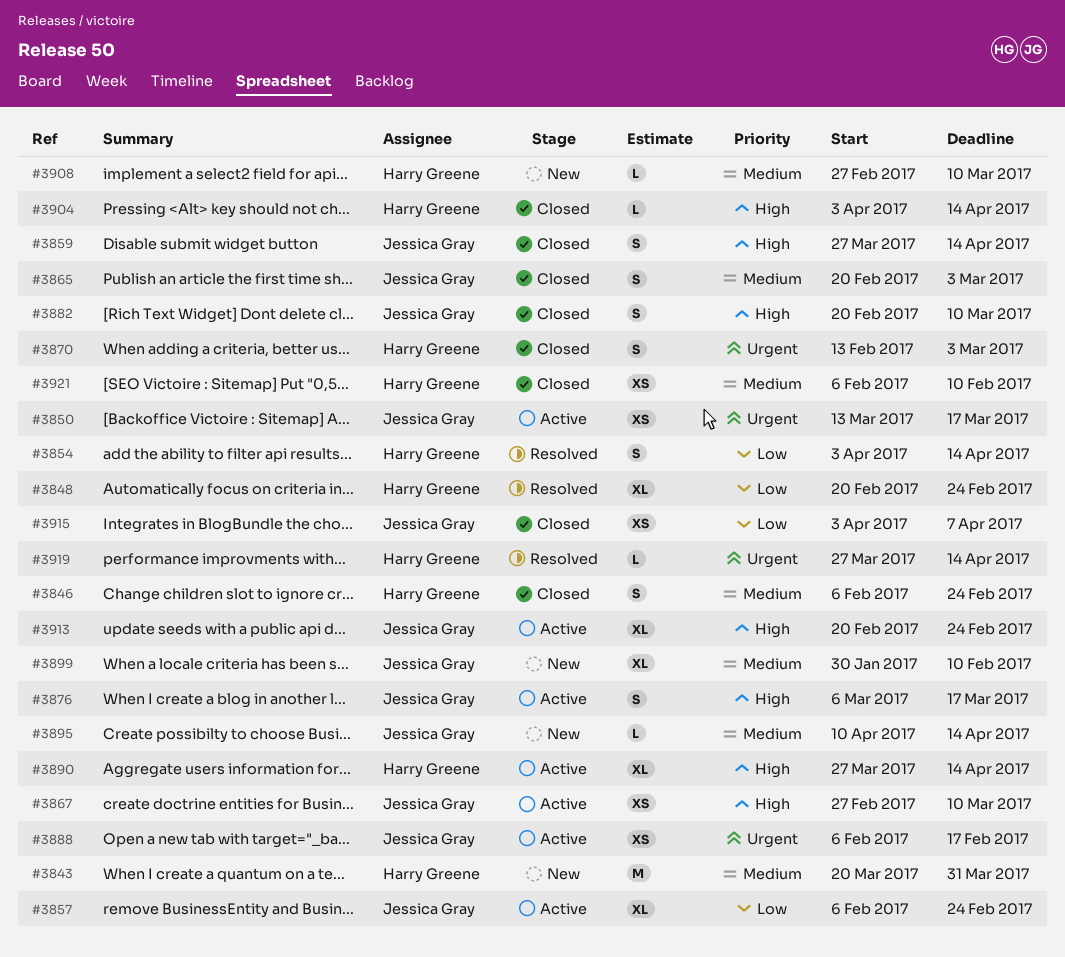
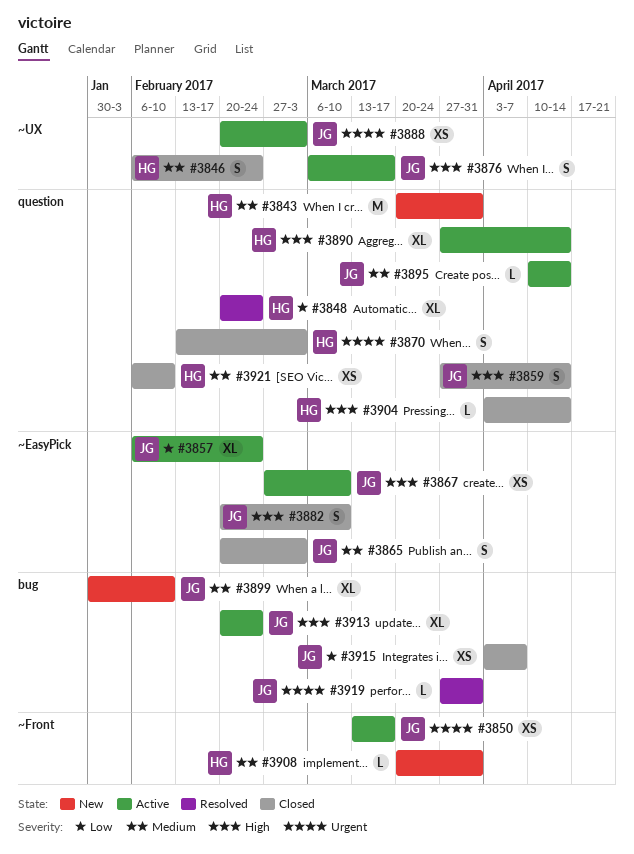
#3854: present -> none
#3888, start: Feb 6 -> Feb 20
#3888, due: Feb 17 -> Mar 3
#3895, status: New -> Active
#3908, start: Feb 27 -> Mar 20
#3908, due: Mar 10 -> Mar 31
#3919, owner: Harry Greene -> Jessica Gray
#3919, due: Apr 14 -> Mar 31

